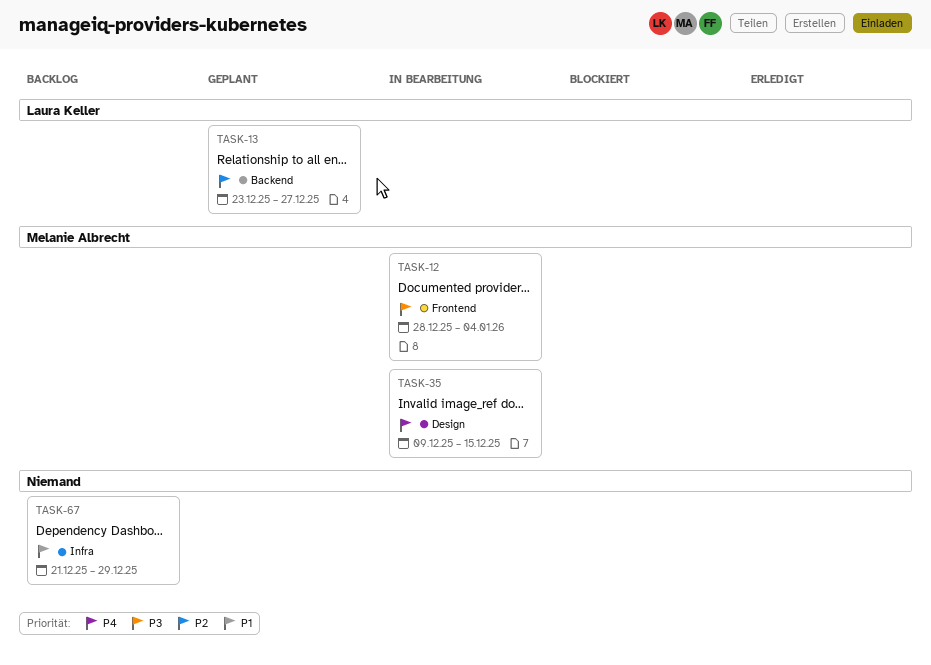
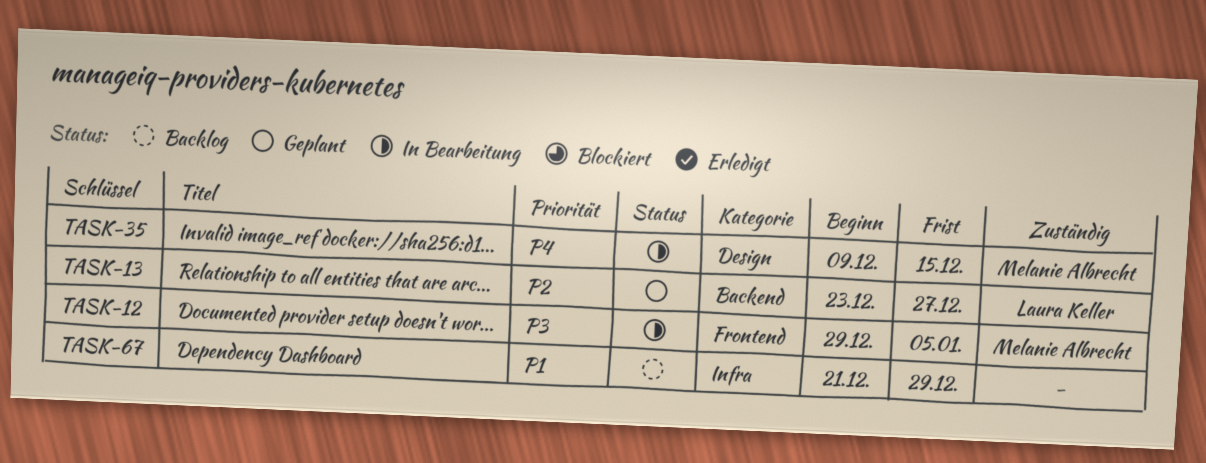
TASK-12, start: Dec 28 -> Dec 29
TASK-12, due: Jan 4 -> Jan 5

